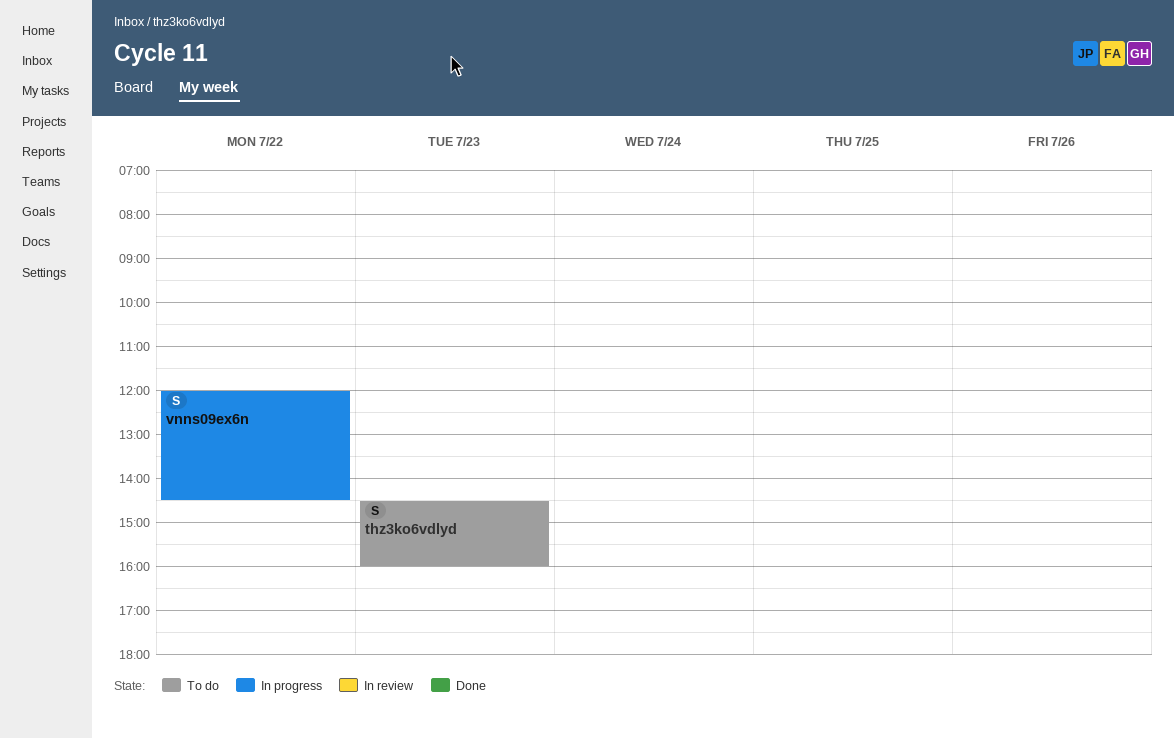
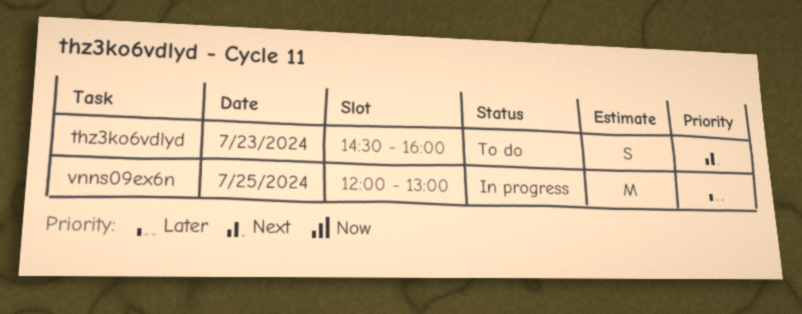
vnns09ex6n, estimate: S -> M
vnns09ex6n, day: Jul 22 -> Jul 25
vnns09ex6n, ends: 14:30 -> 13:00

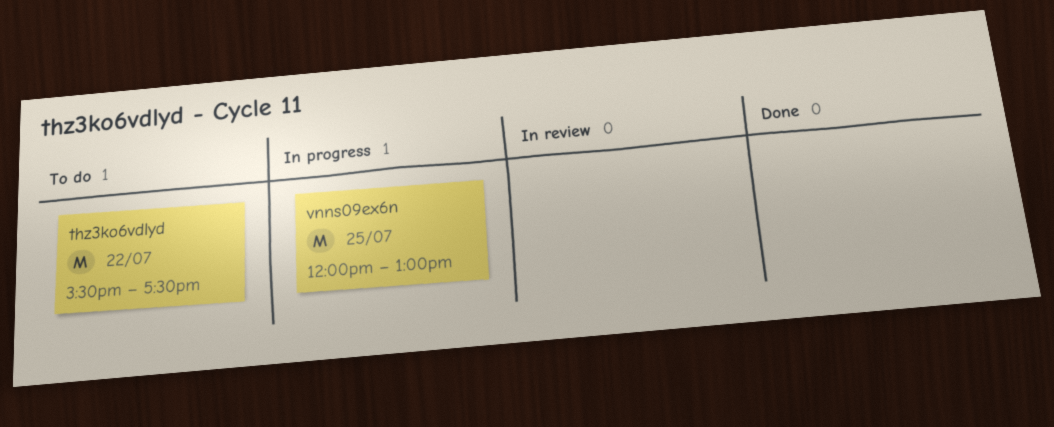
thz3ko6vdlyd, estimate: S -> M
thz3ko6vdlyd, day: Jul 23 -> Jul 22
thz3ko6vdlyd, begins: 14:30 -> 15:30
thz3ko6vdlyd, ends: 16:00 -> 17:30

